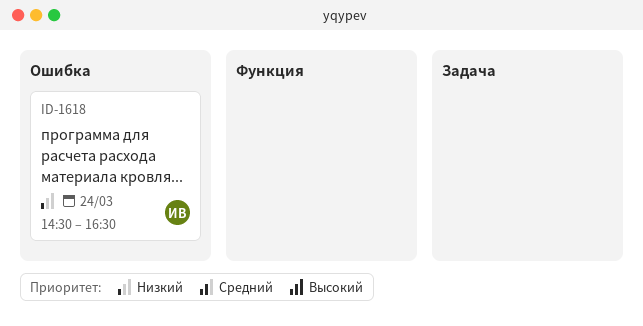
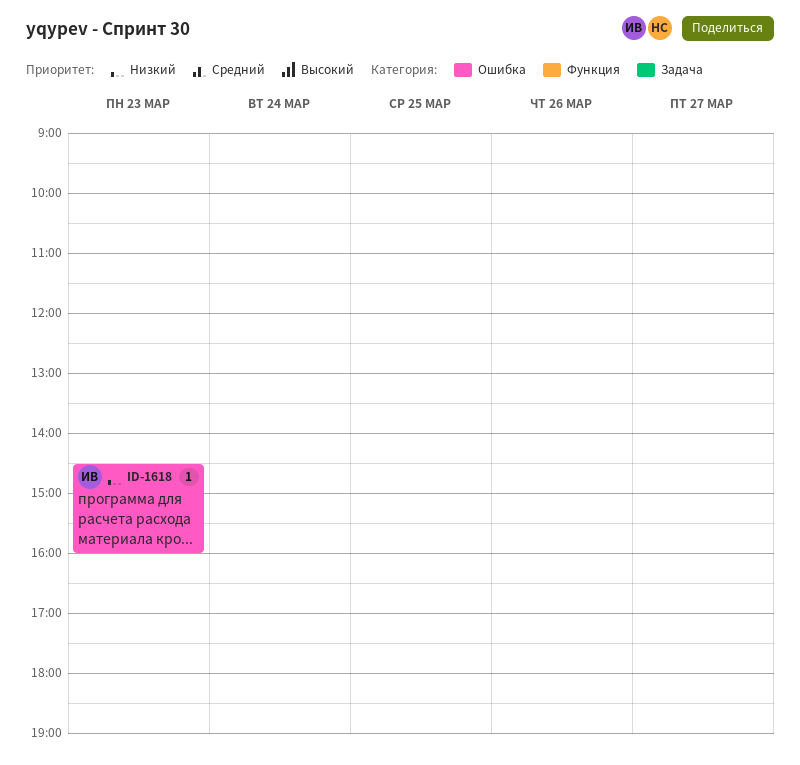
ID-1618, day: Mar 24 -> Mar 23
ID-1618, ends: 16:30 -> 16:00

